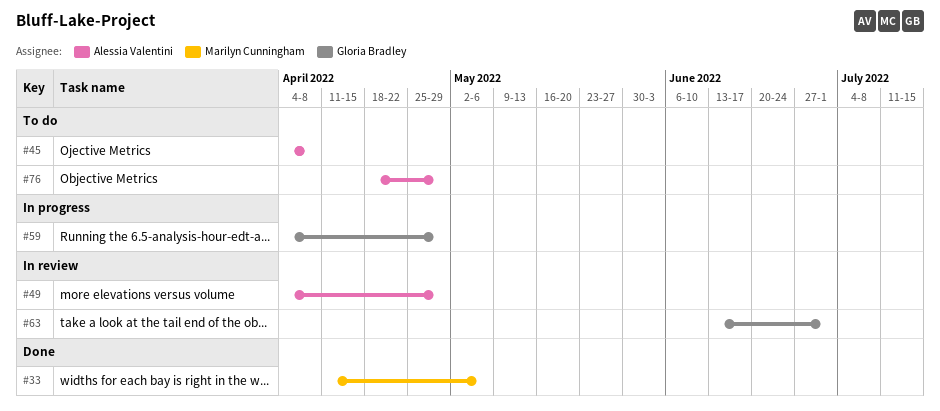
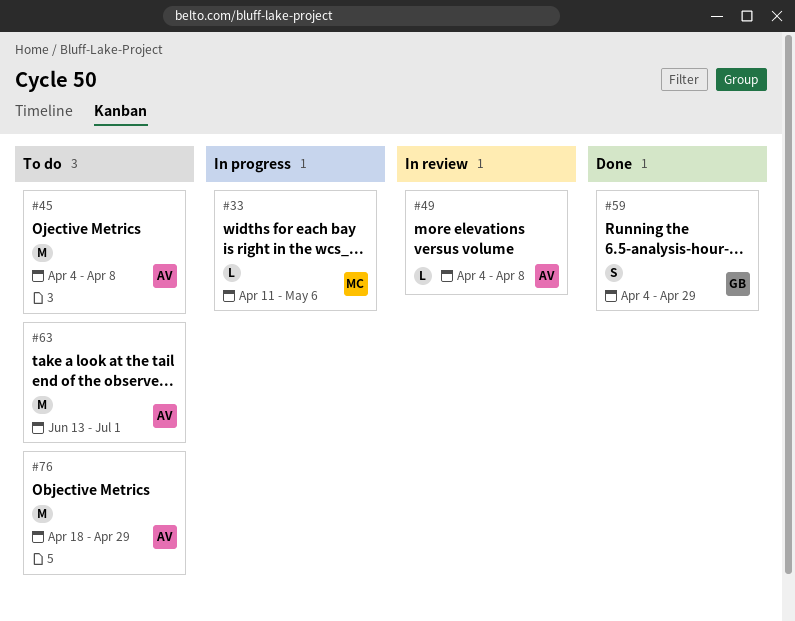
#33, status: Done -> In progress
#49, due: Apr 29 -> Apr 8
#59, status: In progress -> Done
#63, status: In review -> To do
#63, owner: Gloria Bradley -> Alessia Valentini

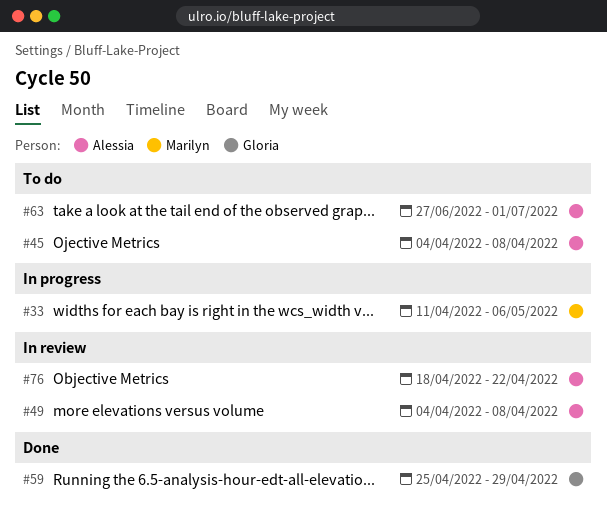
#59, start: Apr 4 -> Apr 25
#63, start: Jun 13 -> Jun 27
#76, status: To do -> In review
#76, due: Apr 29 -> Apr 22

